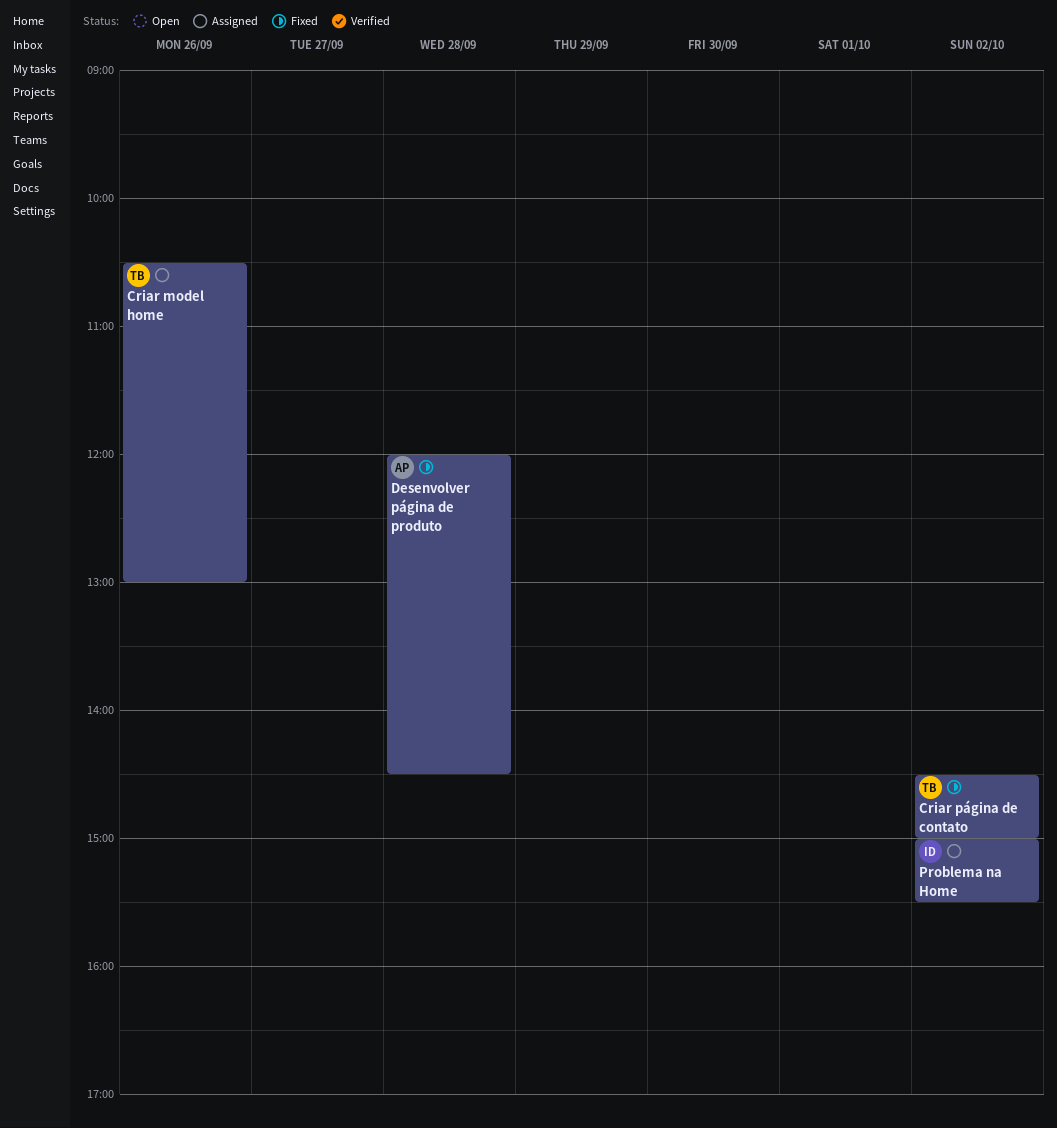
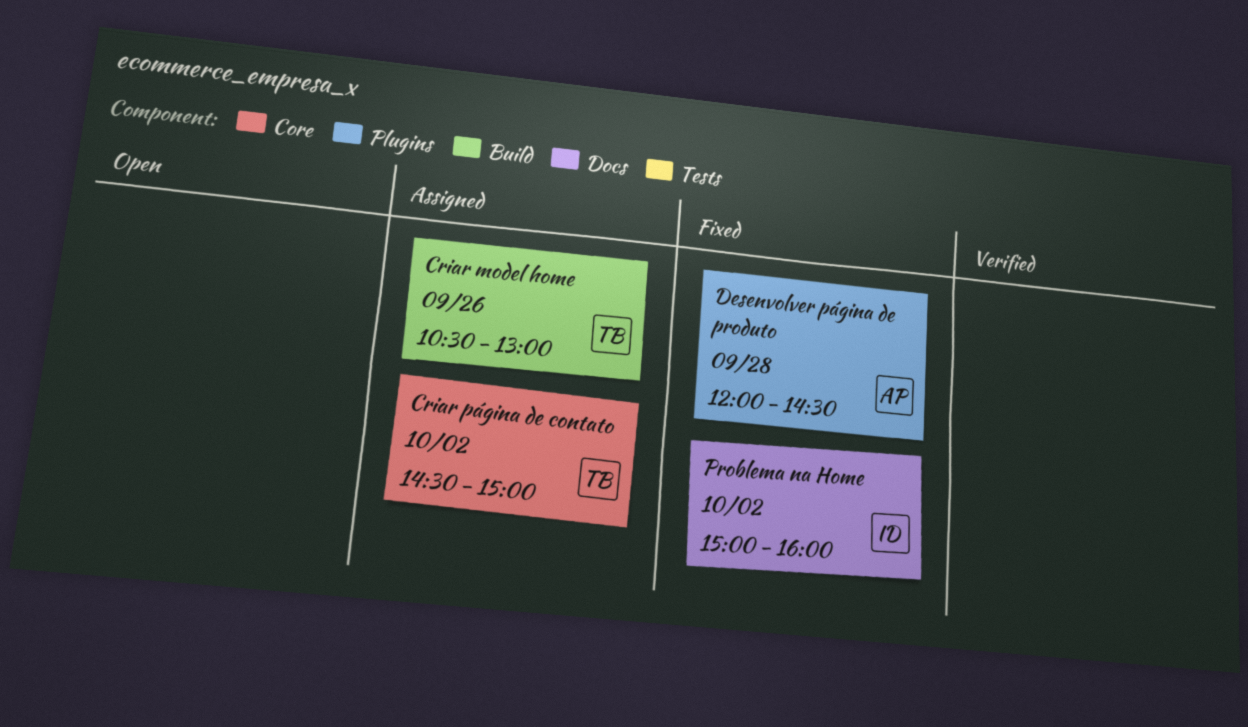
Criar página de contato, status: Fixed -> Assigned
Problema na Home, status: Assigned -> Fixed
Problema na Home, ends: 15:30 -> 16:00

